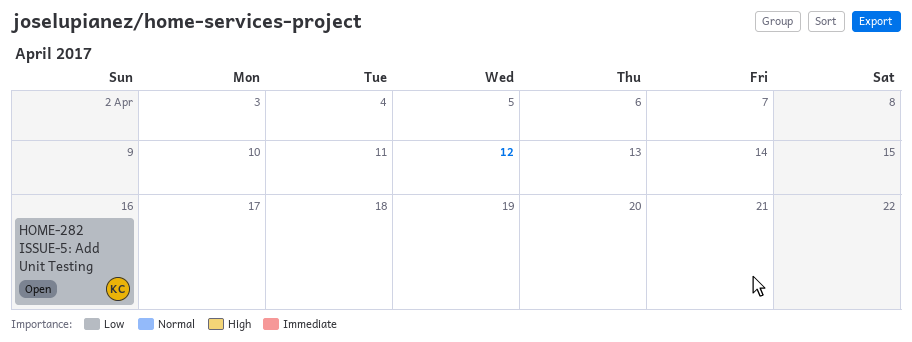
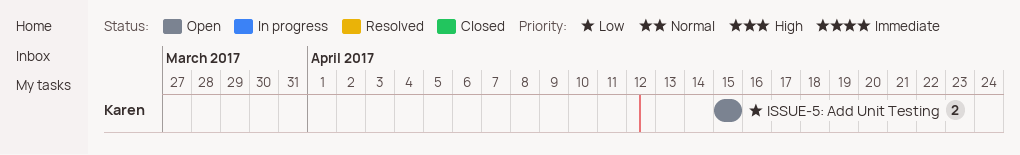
ISSUE-5: Add Unit Testing, due: Apr 16 -> Apr 15

